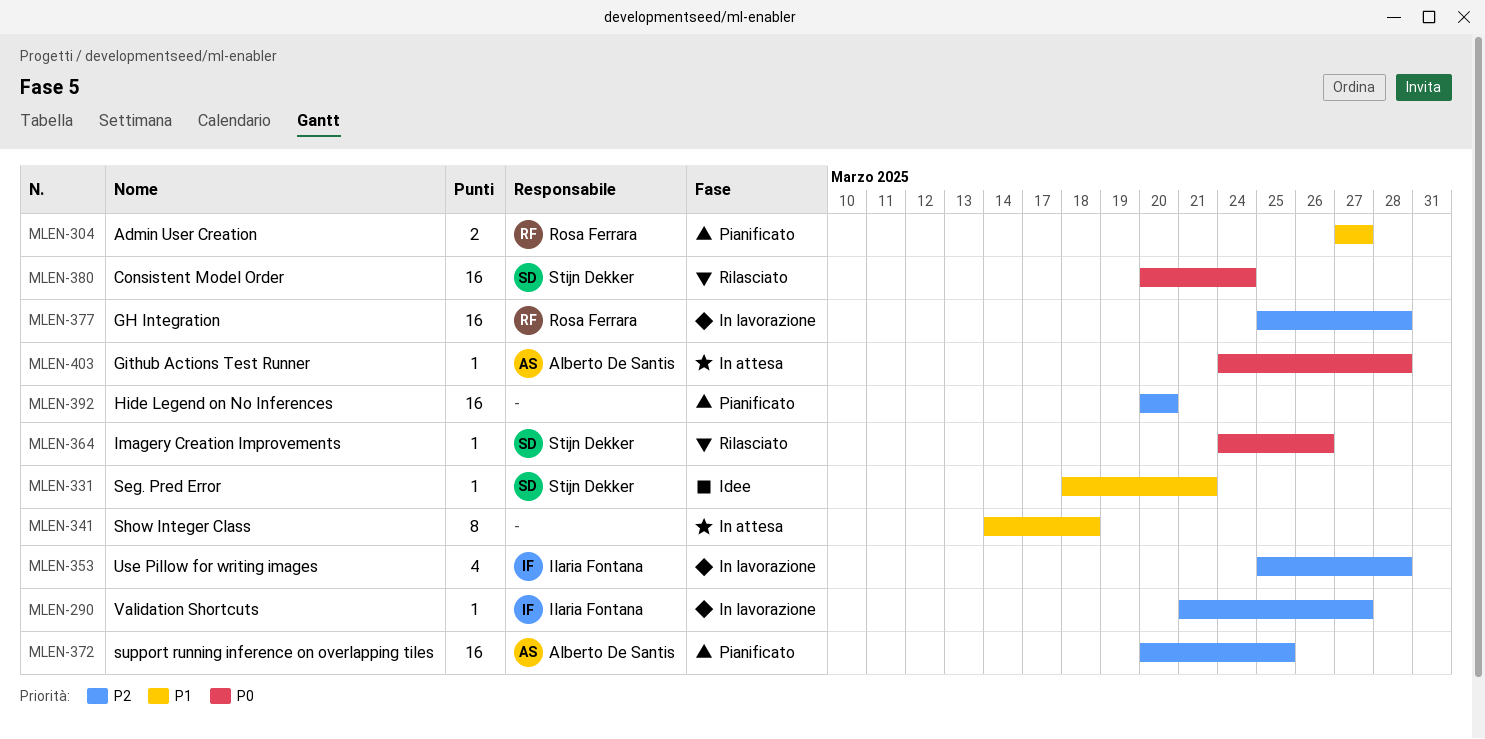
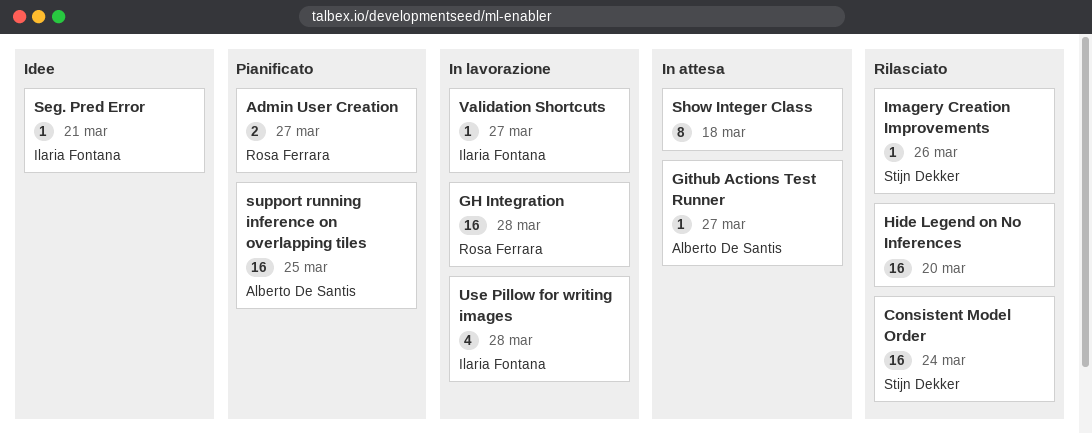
Github Actions Test Runner, due: Mar 28 -> Mar 27
Hide Legend on No Inferences, status: Pianificato -> Rilasciato
Seg. Pred Error, owner: Stijn Dekker -> Ilaria Fontana

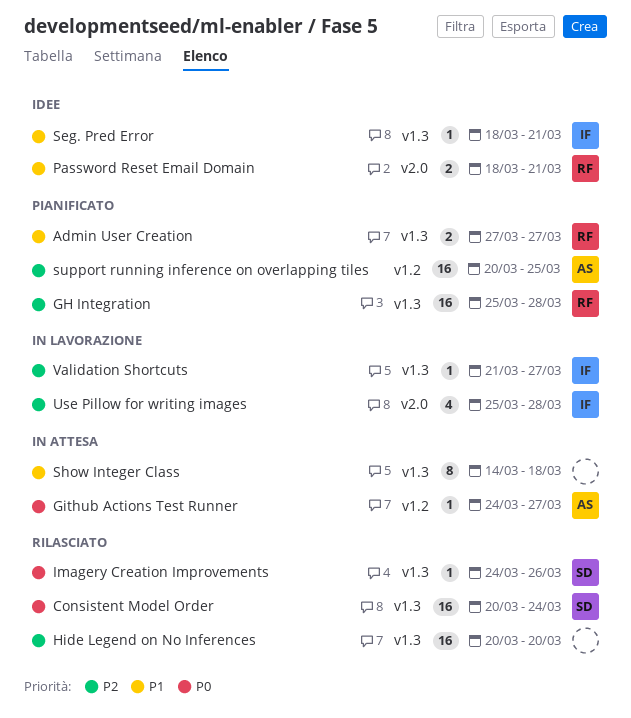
GH Integration, status: In lavorazione -> Pianificato
Password Reset Email Domain: none -> present

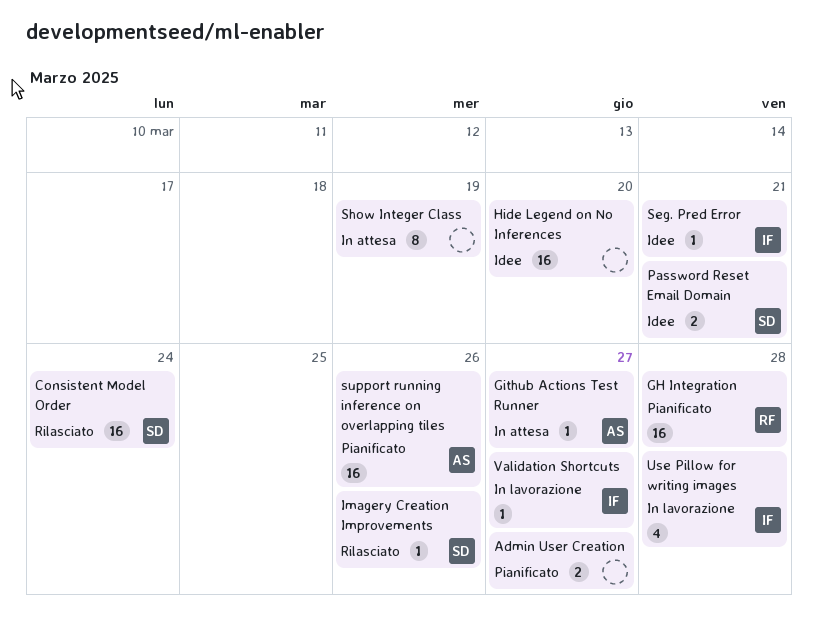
Admin User Creation, owner: RF -> none
Hide Legend on No Inferences, status: Rilasciato -> Idee
Password Reset Email Domain, owner: RF -> SD
Show Integer Class, due: Mar 18 -> Mar 19
support running inference on overlapping tiles, due: Mar 25 -> Mar 26

